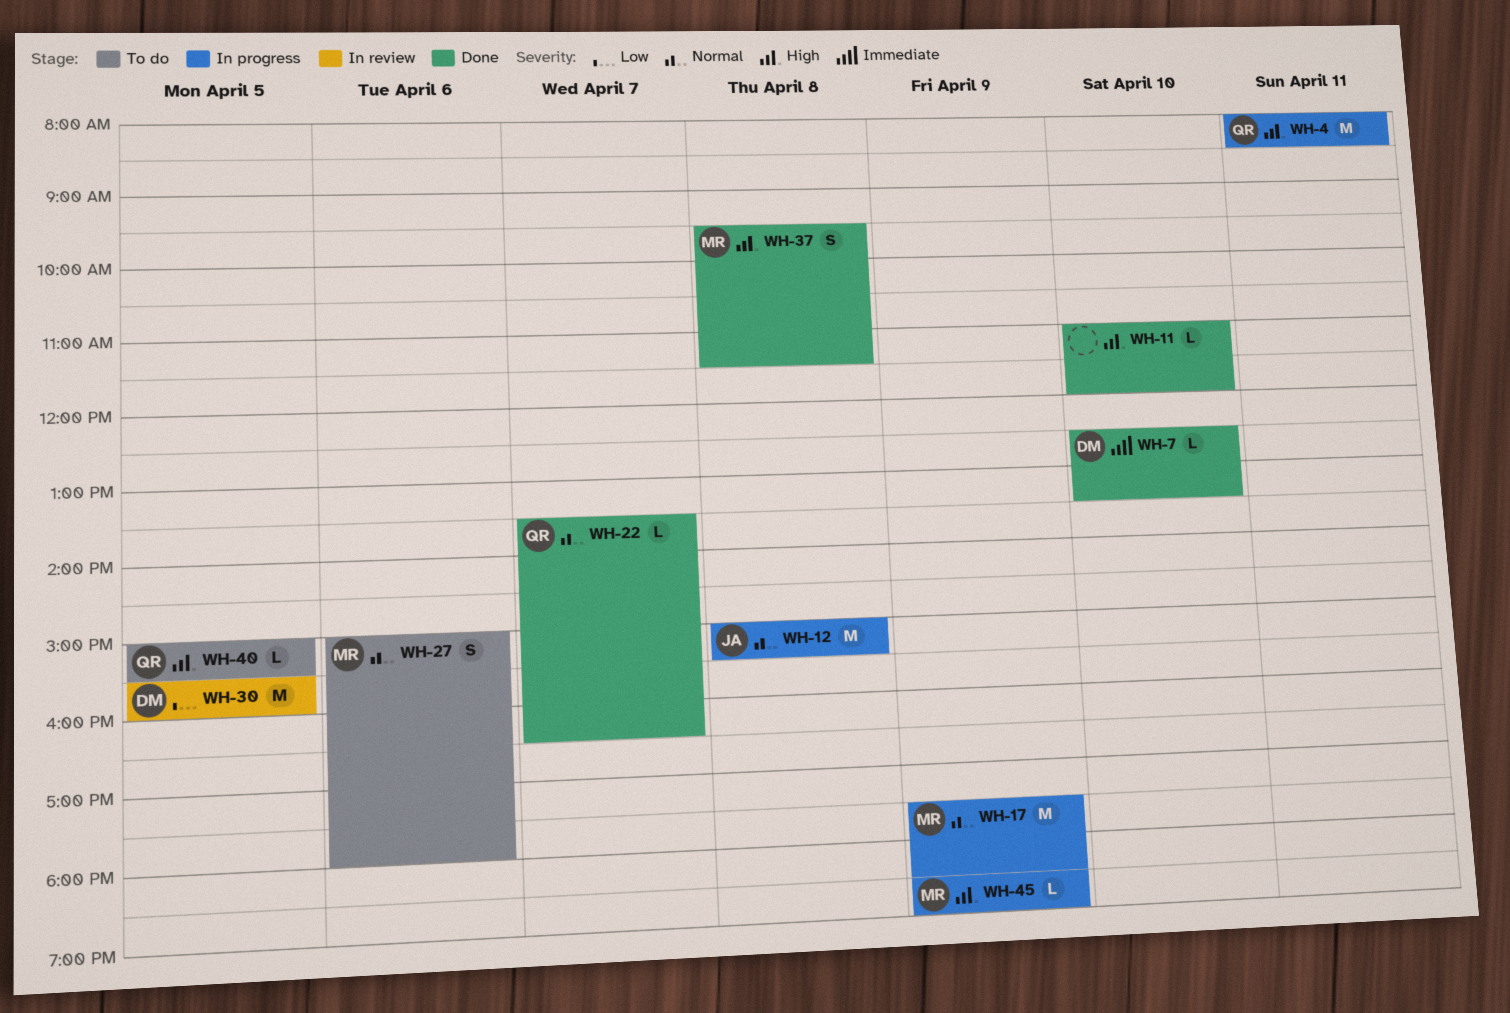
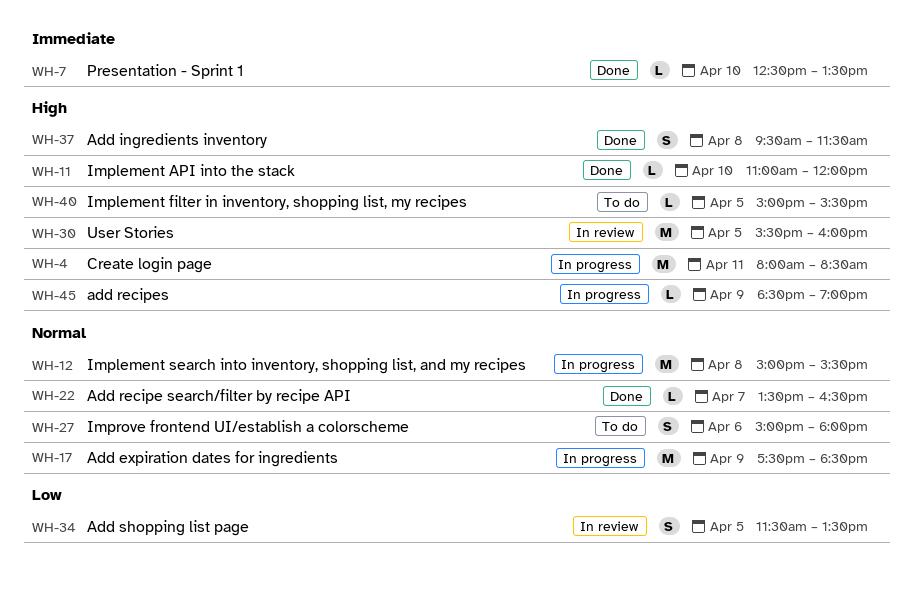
WH-30, priority: Low -> High
WH-34: none -> present

